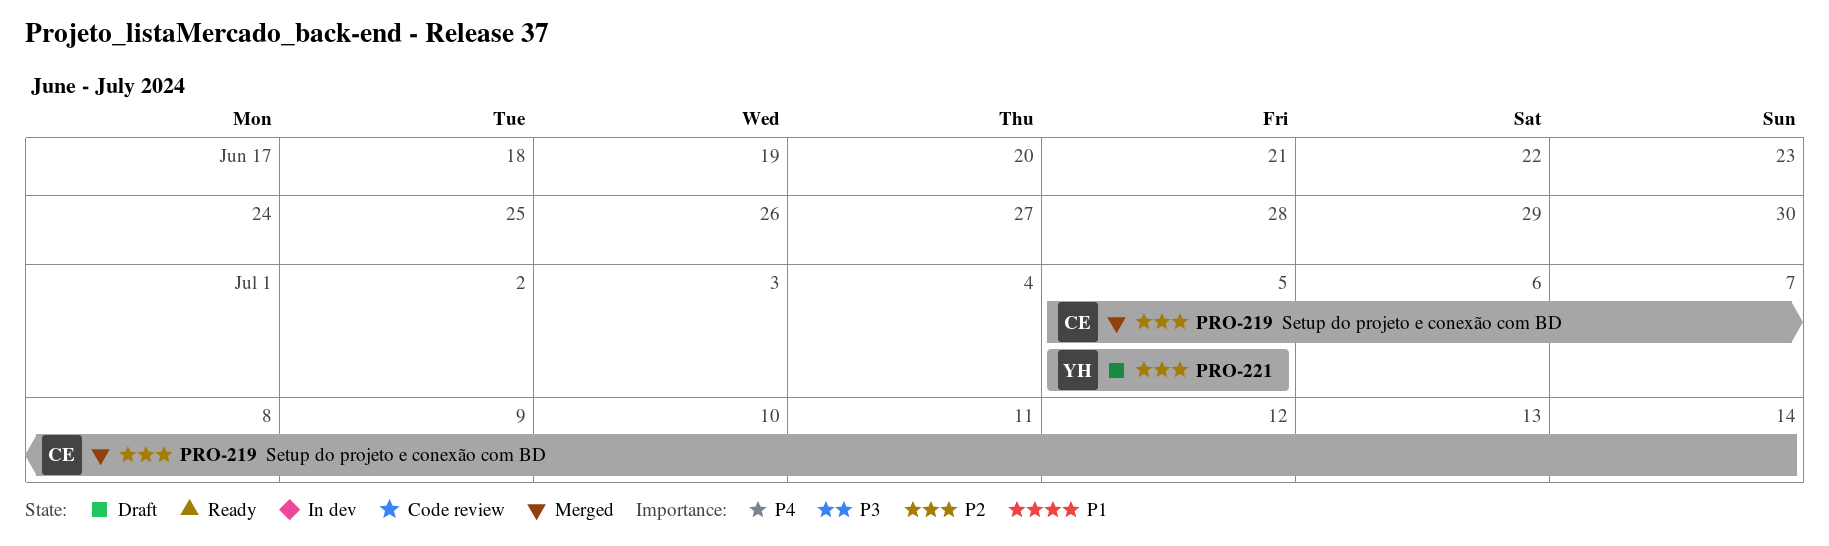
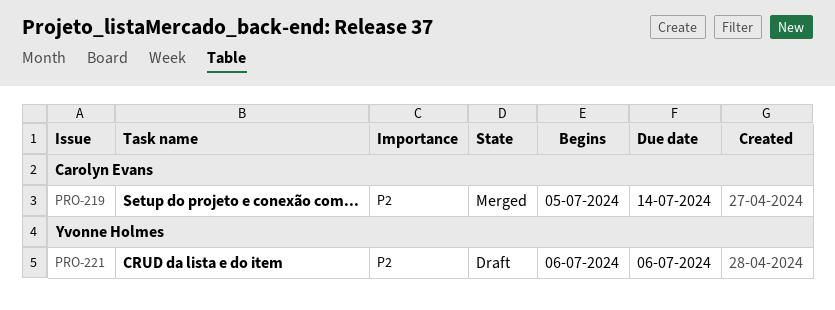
PRO-221, start: Jul 5 -> Jul 6
PRO-221, due: Jul 5 -> Jul 6

